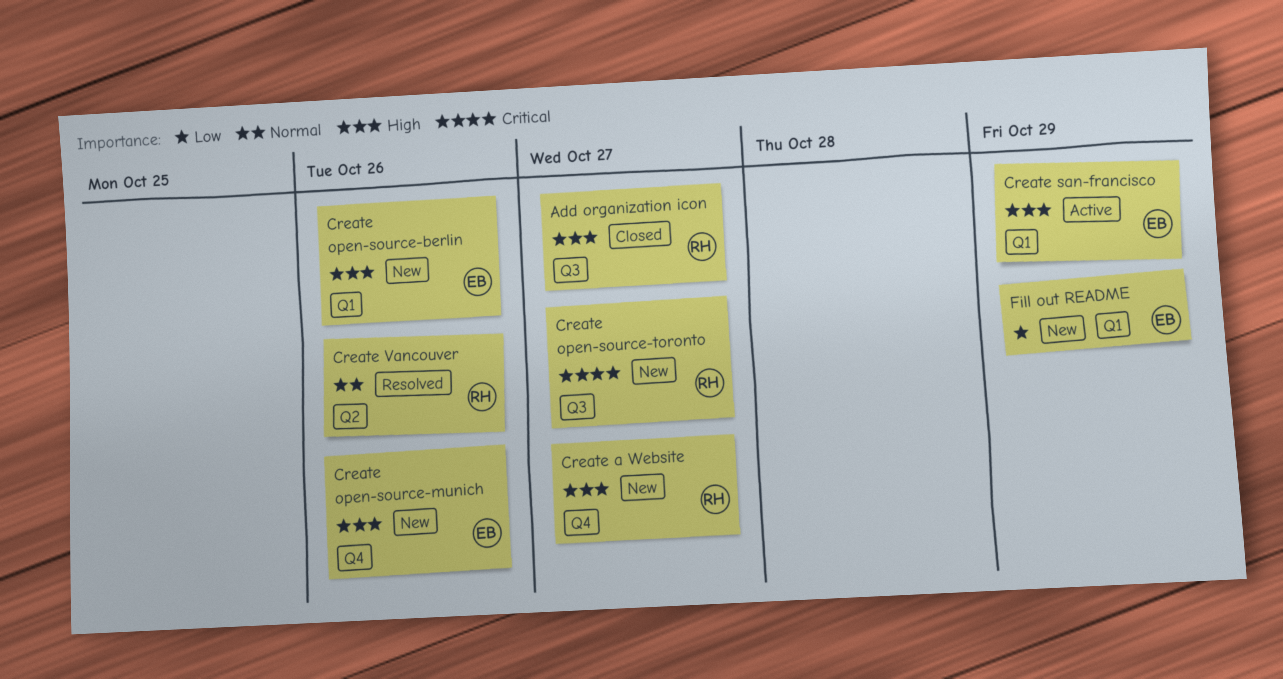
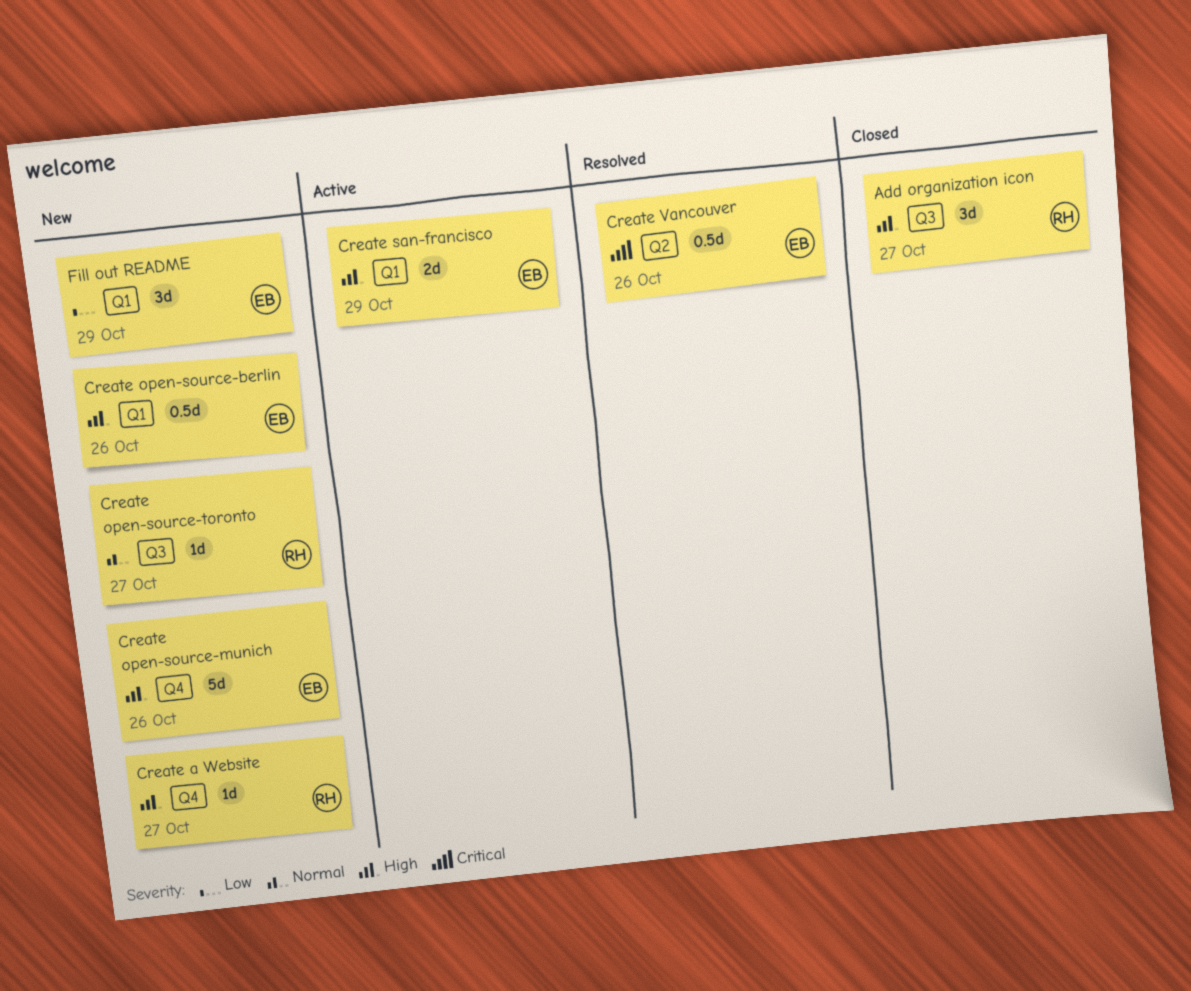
Create open-source-toronto, priority: Critical -> Normal
Create Vancouver, owner: RH -> EB
Create Vancouver, priority: Normal -> Critical

